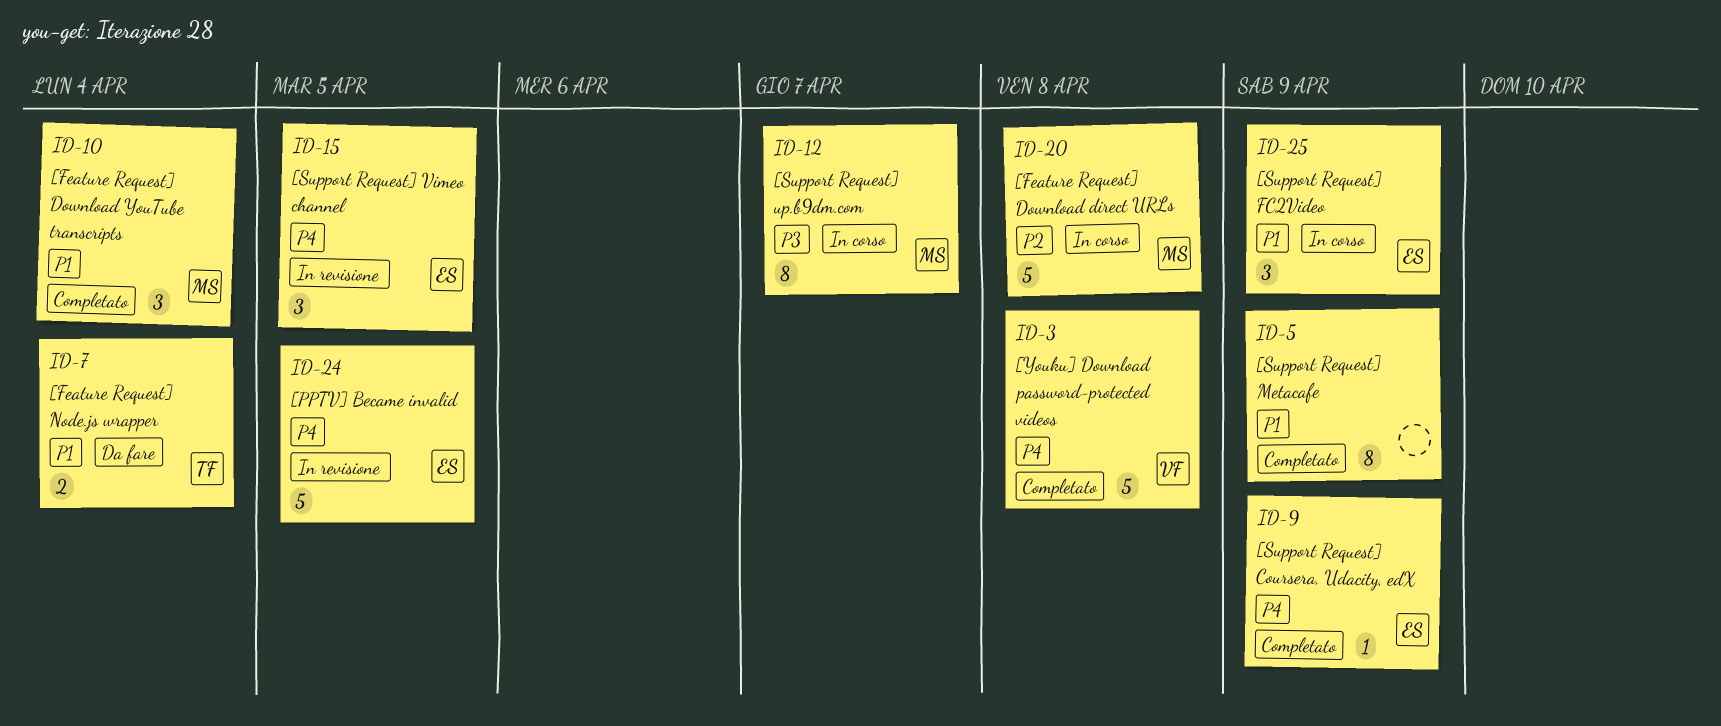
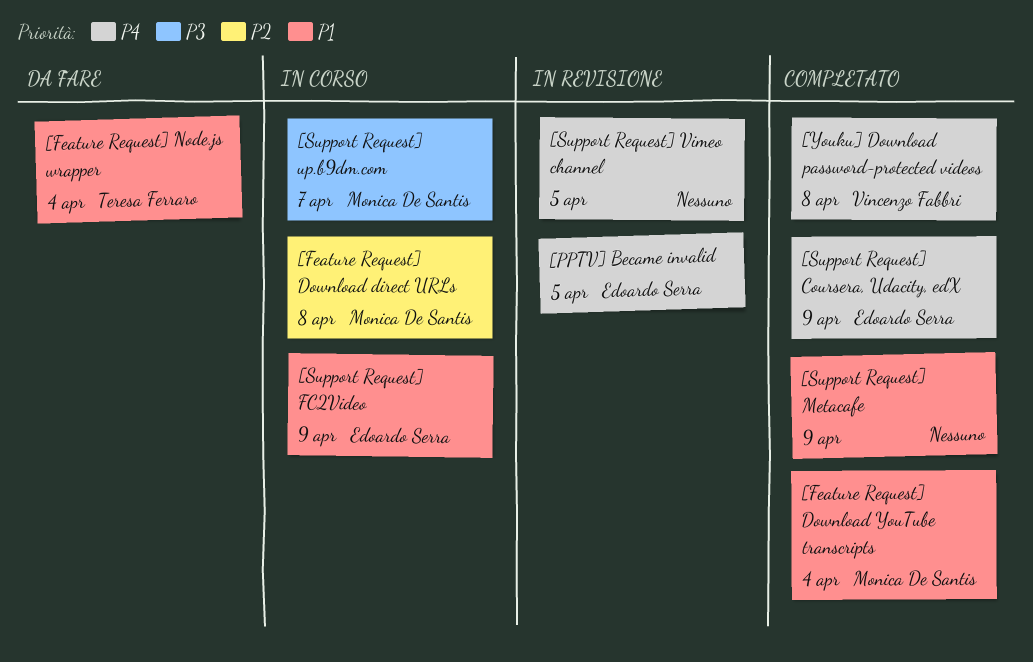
[Support Request] Vimeo channel, owner: Edoardo Serra -> none

